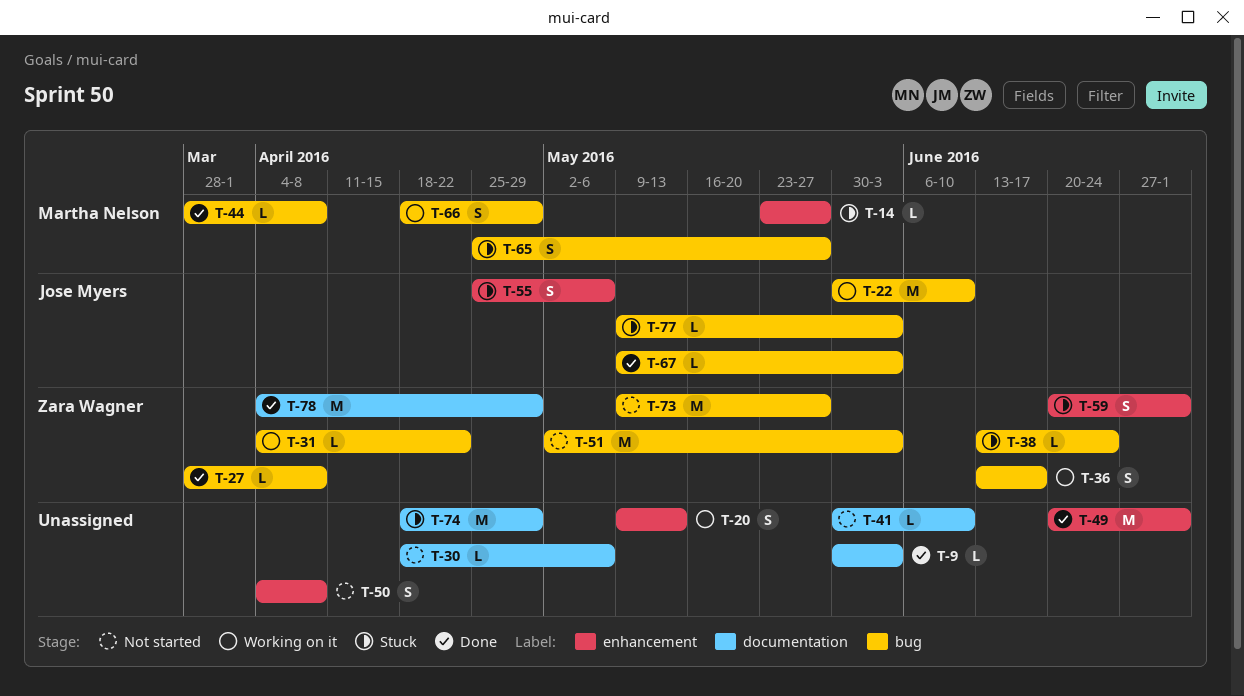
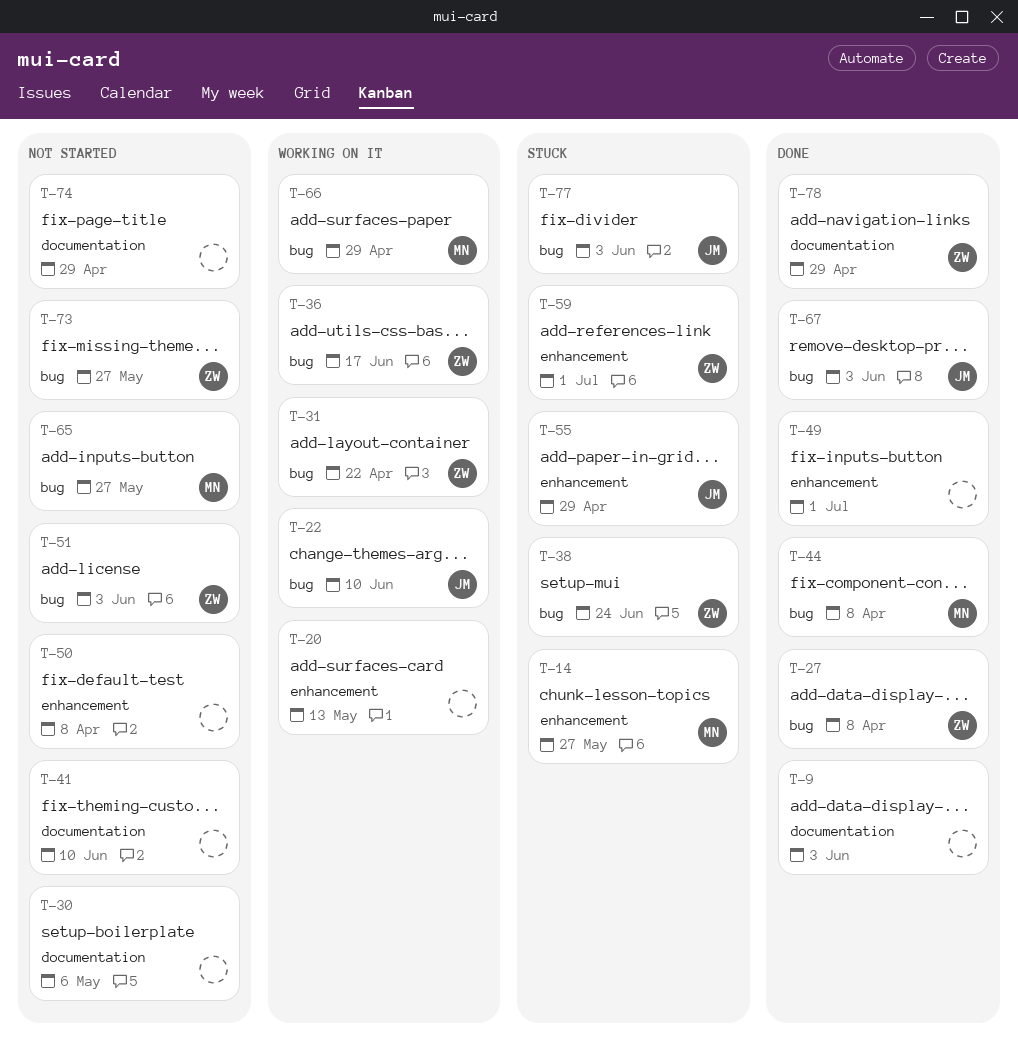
T-55, due: May 6 -> Apr 29
T-65, status: Stuck -> Not started
T-74, status: Stuck -> Not started

